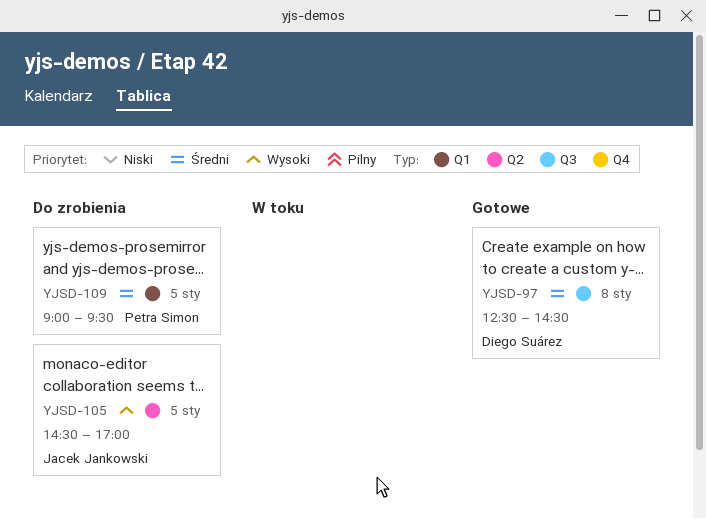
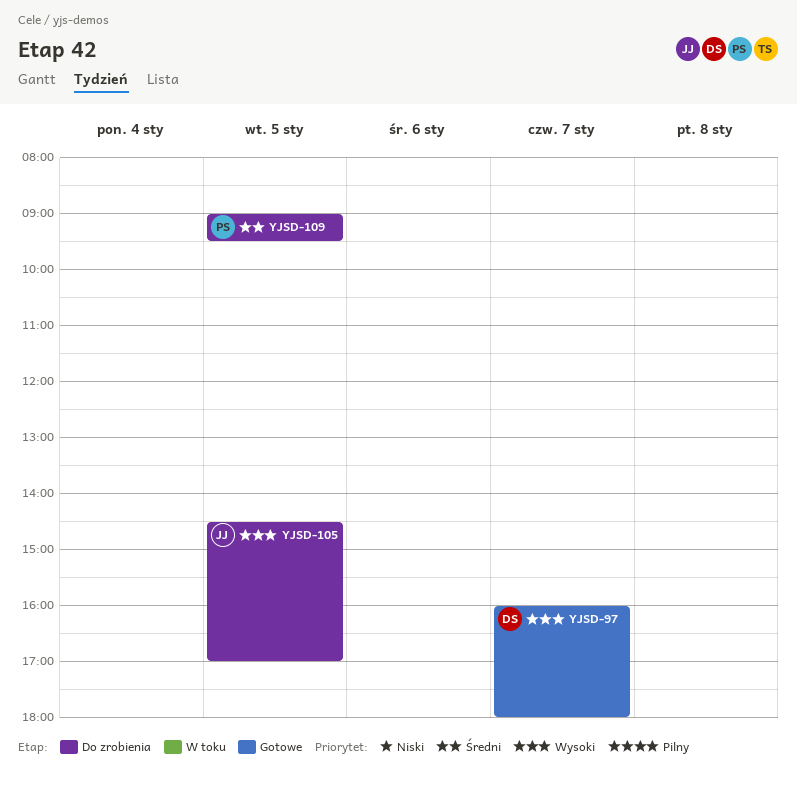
YJSD-97, priority: Średni -> Wysoki
YJSD-97, day: Jan 8 -> Jan 7
YJSD-97, begins: 12:30 -> 16:00
YJSD-97, ends: 14:30 -> 18:00

